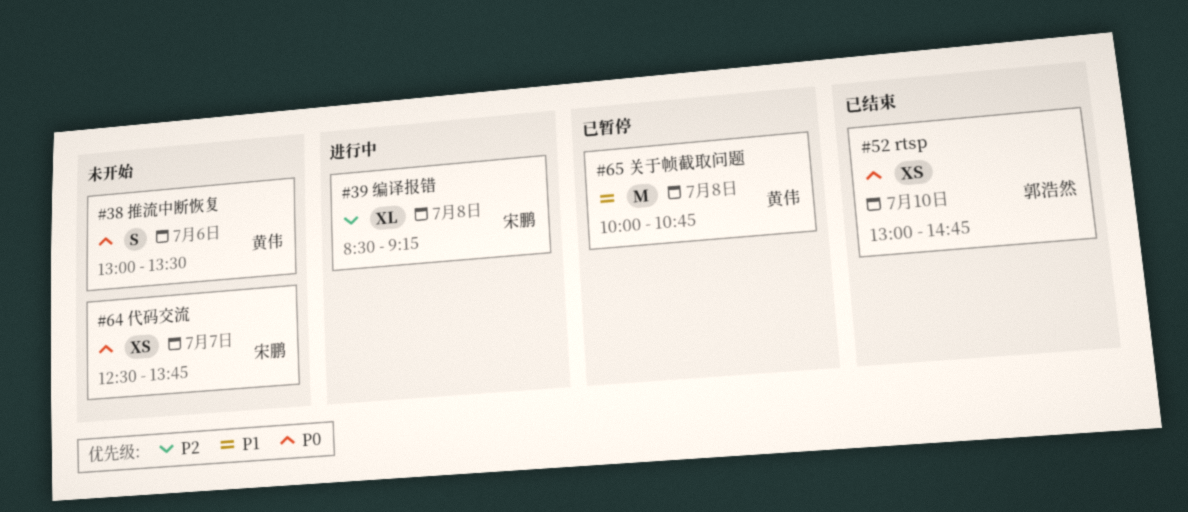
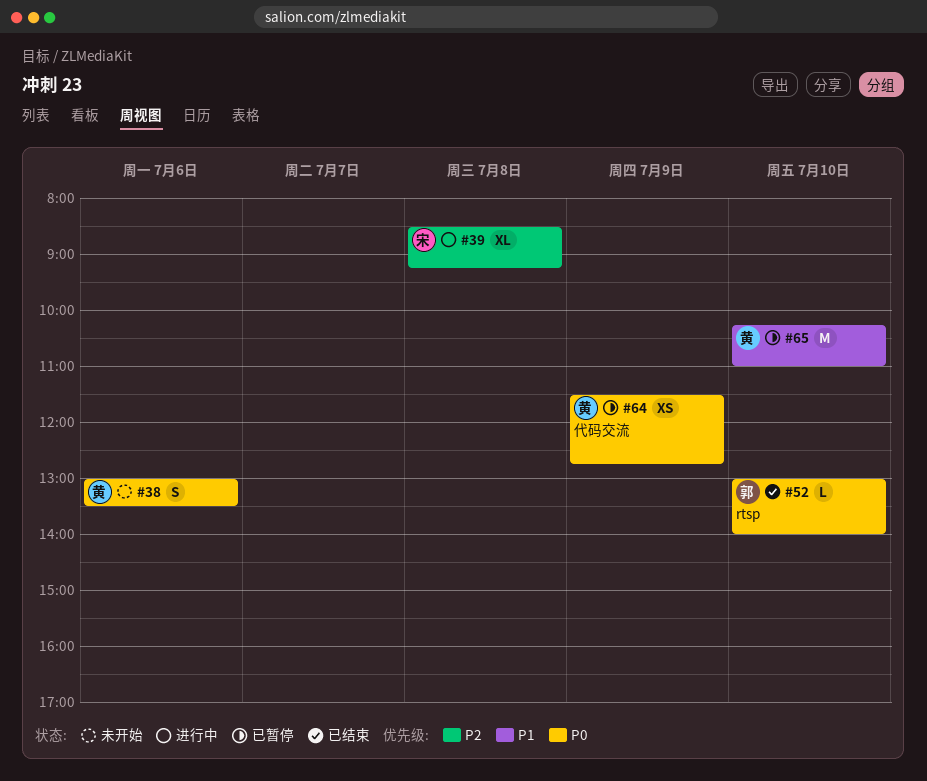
#52, estimate: XS -> L
#52, ends: 14:45 -> 14:00
#64, status: 未开始 -> 已暂停
#64, owner: 宋鹏 -> 黄伟
#64, day: Jul 7 -> Jul 9
#64, begins: 12:30 -> 11:30
#64, ends: 13:45 -> 12:45
#65, day: Jul 8 -> Jul 10
#65, begins: 10:00 -> 10:15
#65, ends: 10:45 -> 11:00

